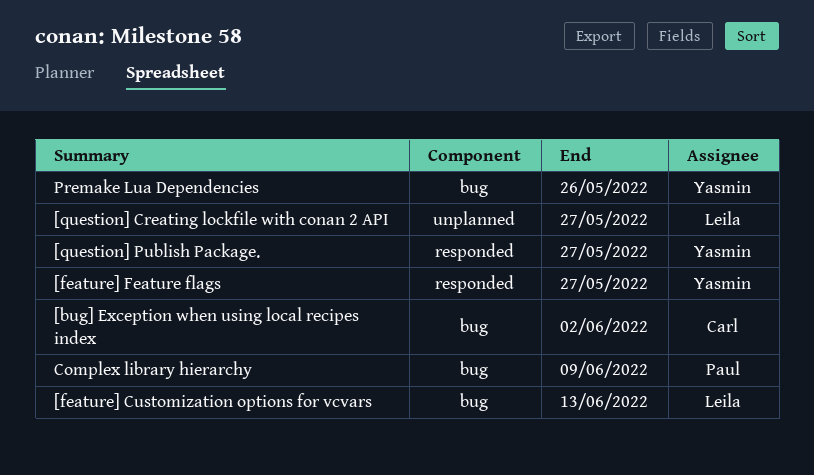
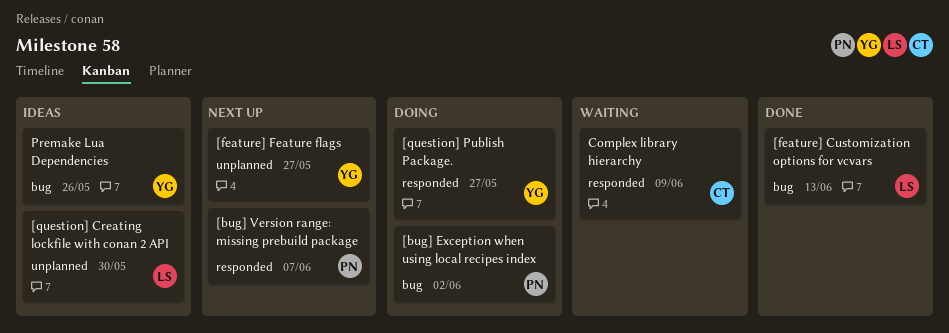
[bug] Exception when using local recipes index, owner: Carl -> Paul
[bug] Version range: missing prebuild package: none -> present
[feature] Feature flags, label: responded -> unplanned
[question] Creating lockfile with conan 2 API, due: May 27 -> May 30
Complex library hierarchy, owner: Paul -> Carl
Complex library hierarchy, label: bug -> responded

